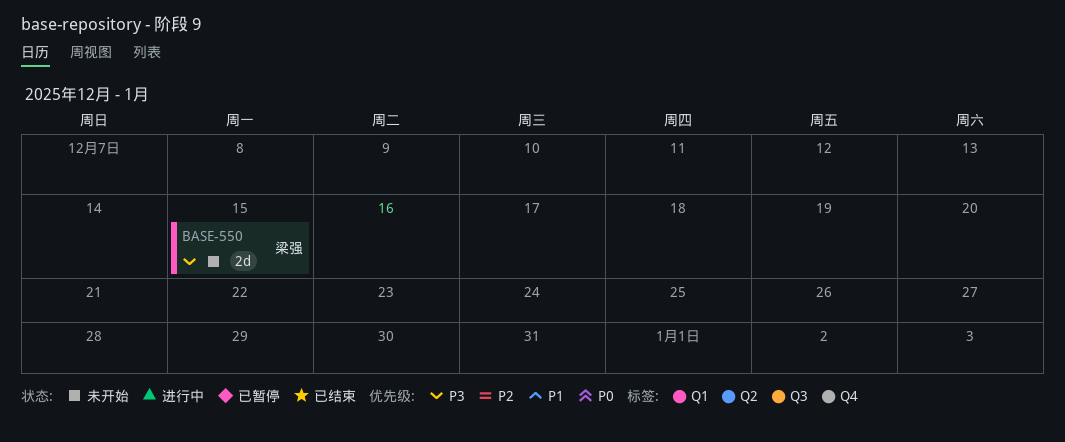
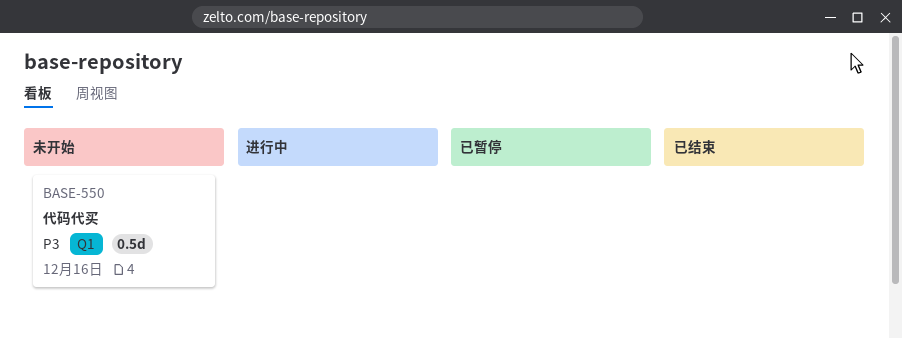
BASE-550, estimate: 2d -> 0.5d
BASE-550, due: Dec 15 -> Dec 16

